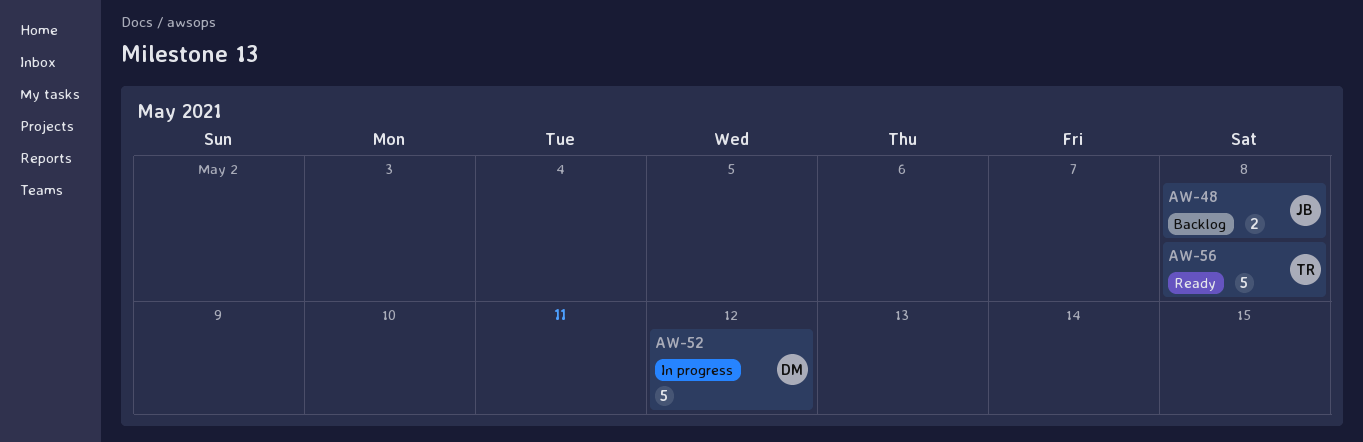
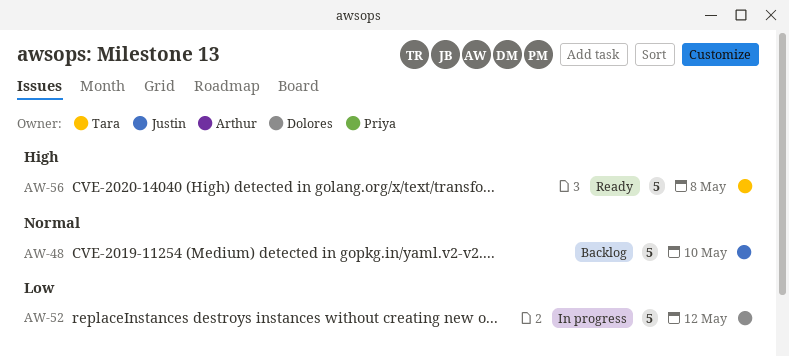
AW-48, estimate: 2 -> 5
AW-48, due: May 8 -> May 10

